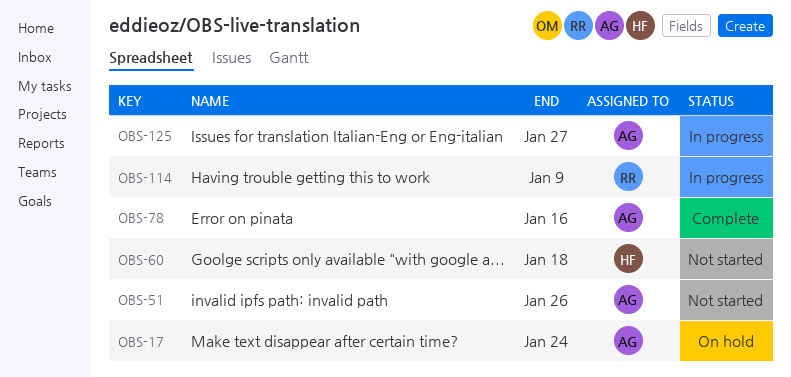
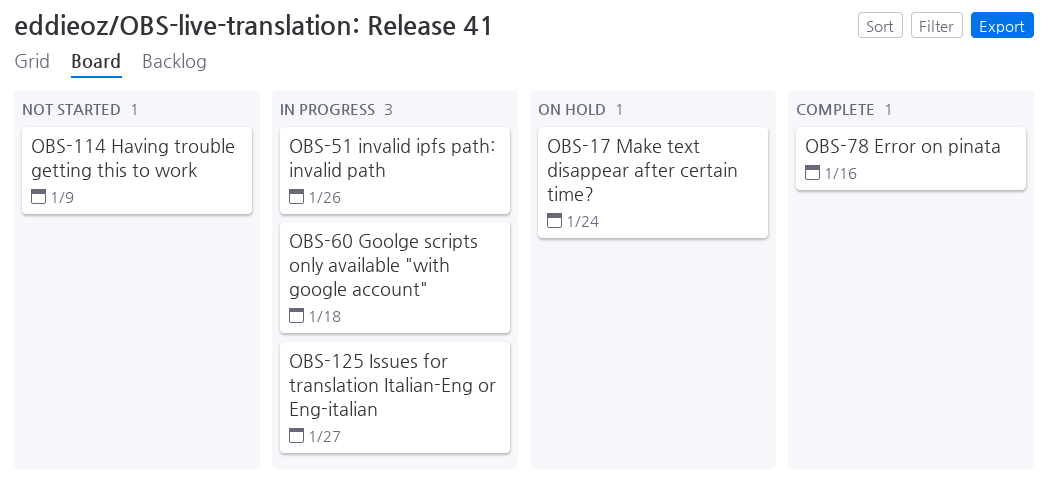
OBS-51, status: Not started -> In progress
OBS-60, status: Not started -> In progress
OBS-114, status: In progress -> Not started

